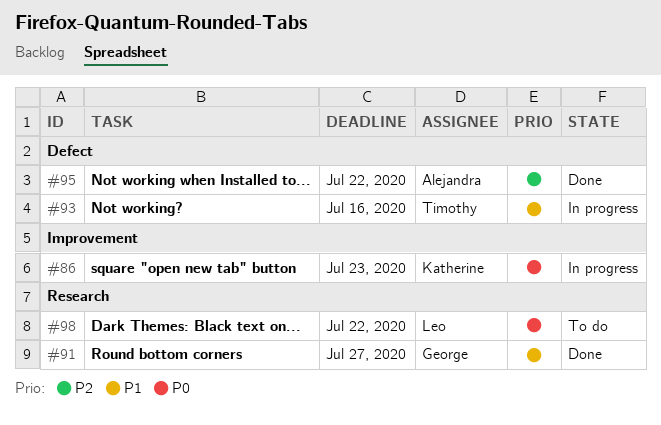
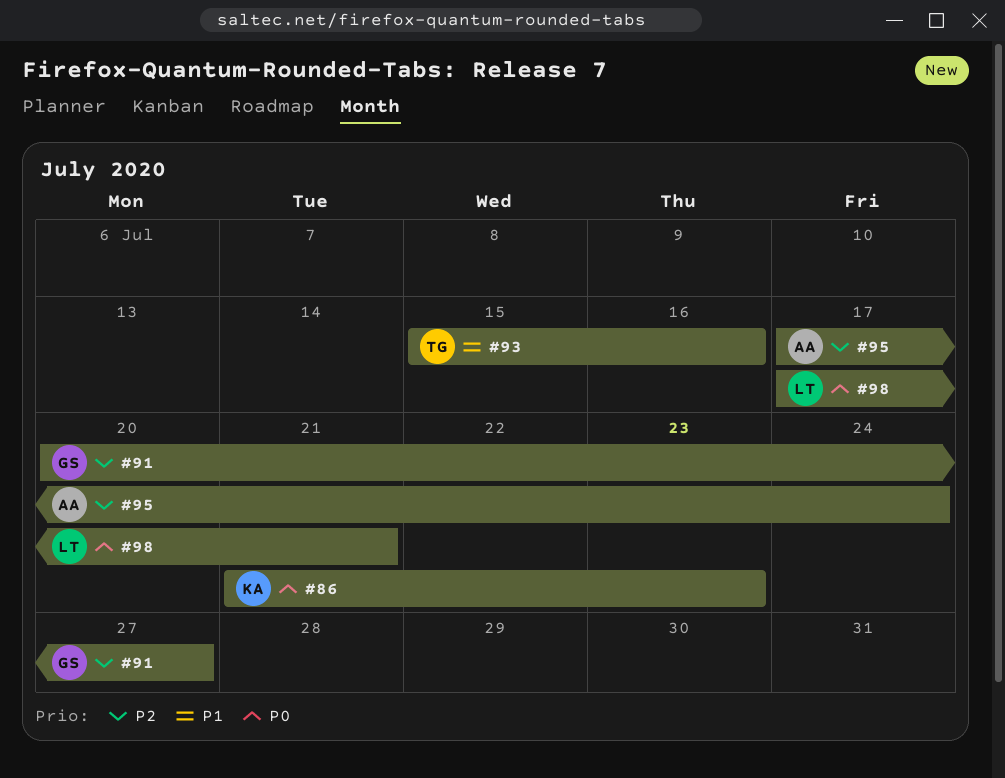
#91, priority: P1 -> P2
#95, due: Jul 22 -> Jul 24
#98, due: Jul 22 -> Jul 21

